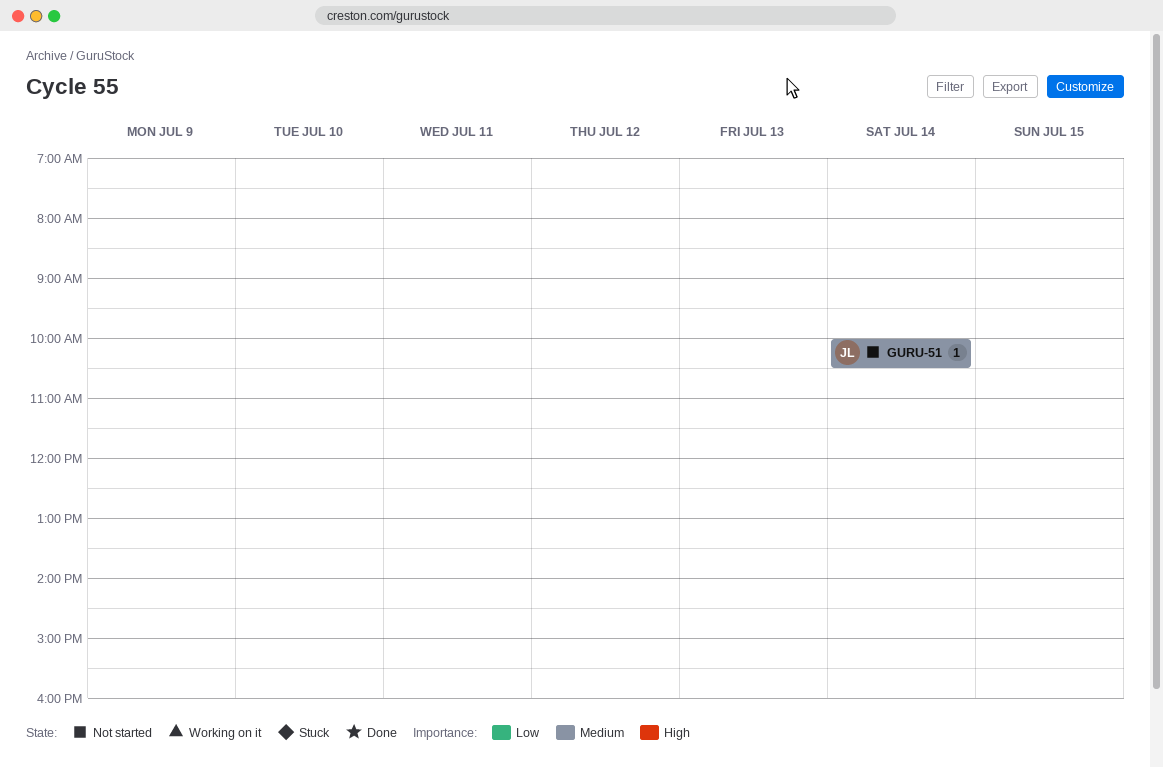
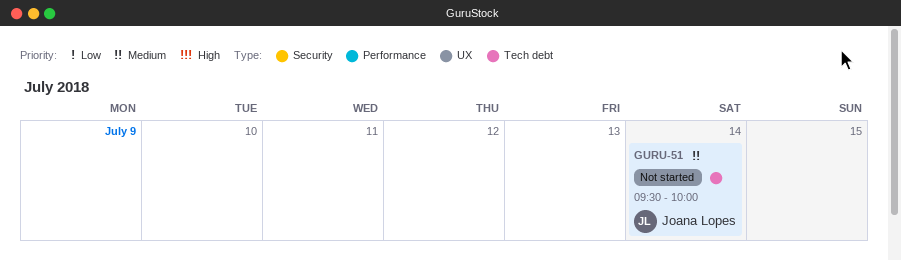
GURU-51, begins: 10:00 -> 09:30
GURU-51, ends: 10:30 -> 10:00

